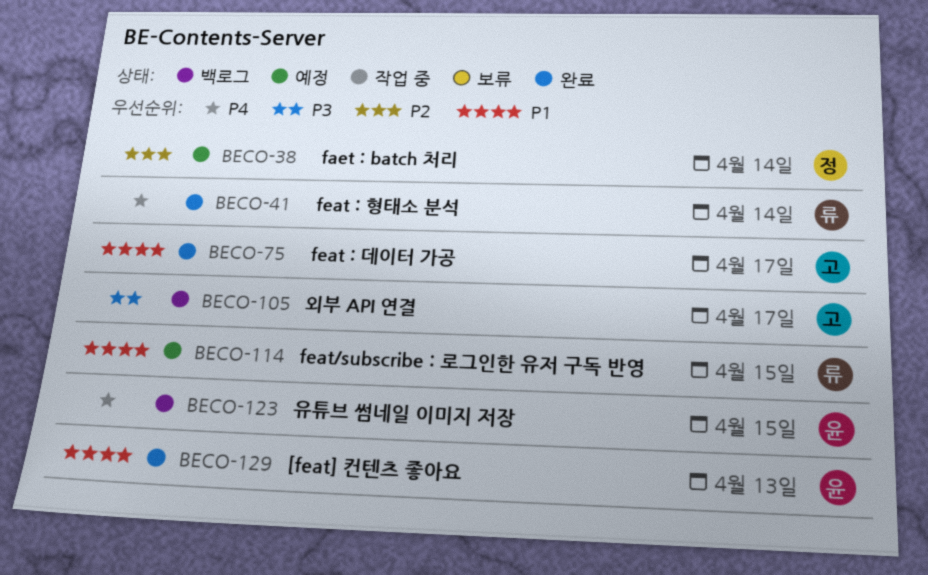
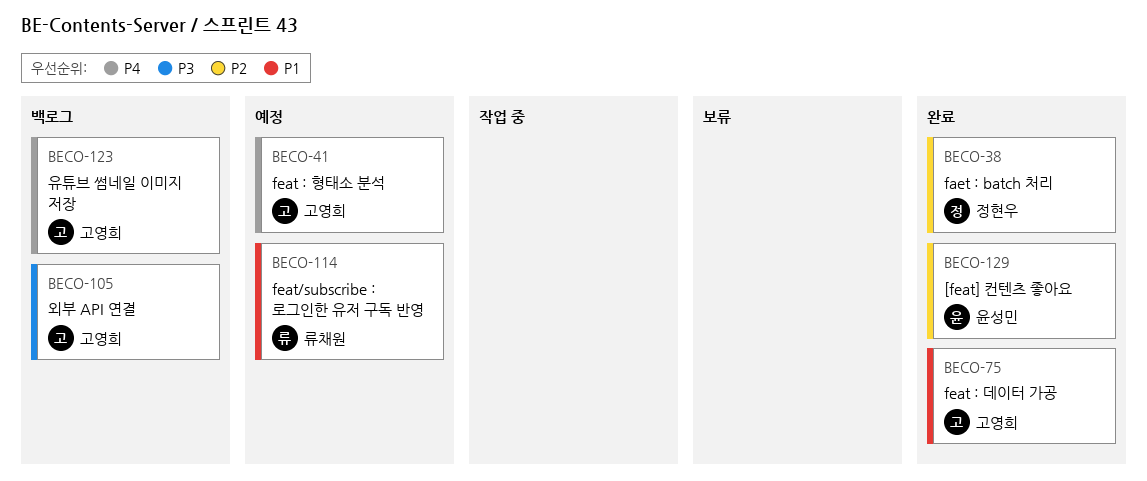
BECO-38, status: 예정 -> 완료
BECO-41, status: 완료 -> 예정
BECO-41, owner: 류채원 -> 고영희
BECO-123, owner: 윤성민 -> 고영희
BECO-129, priority: P1 -> P2

